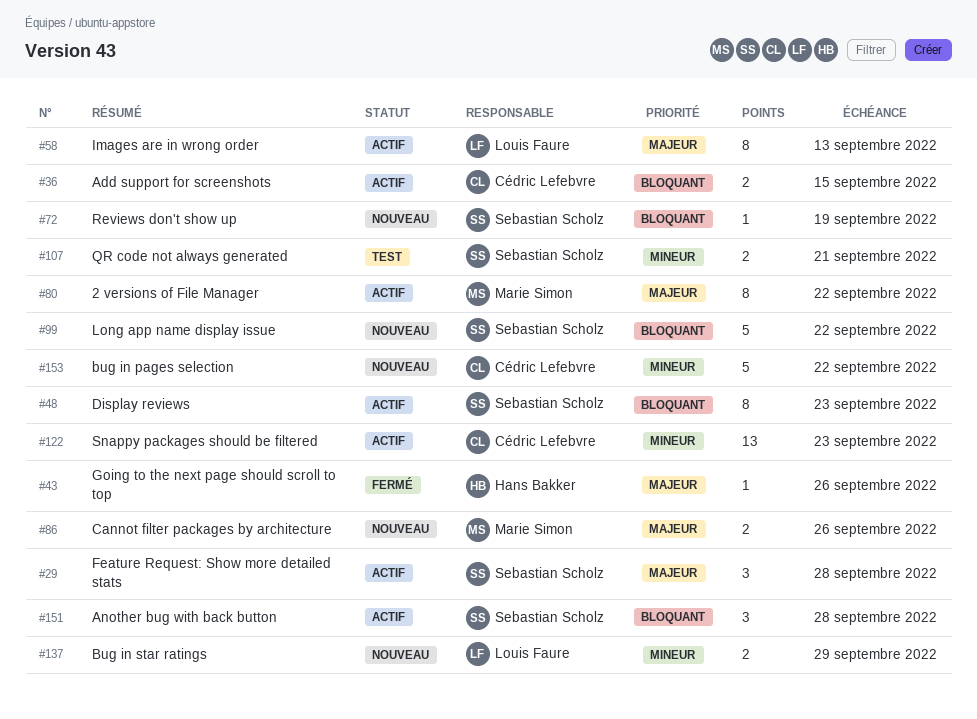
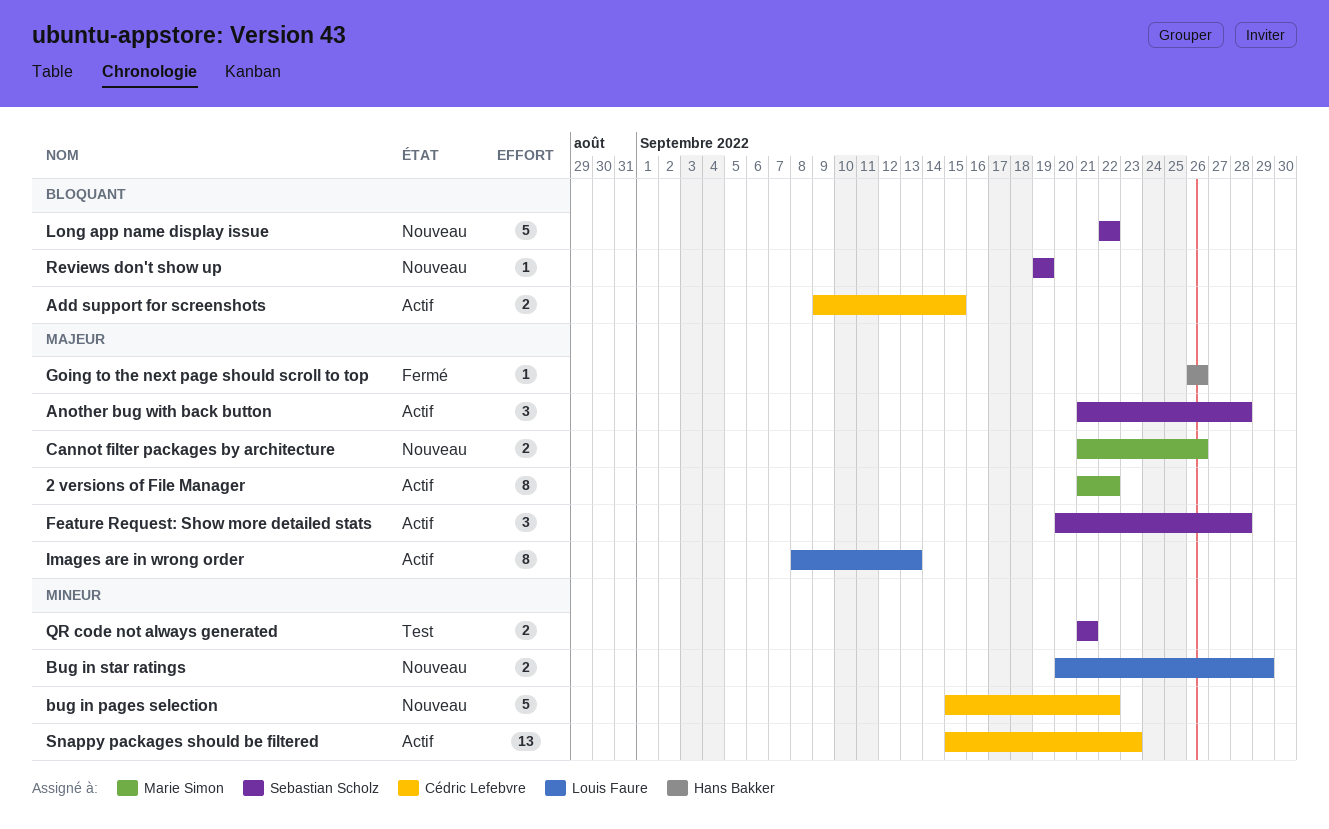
Another bug with back button, priority: Bloquant -> Majeur
Display reviews: present -> none

